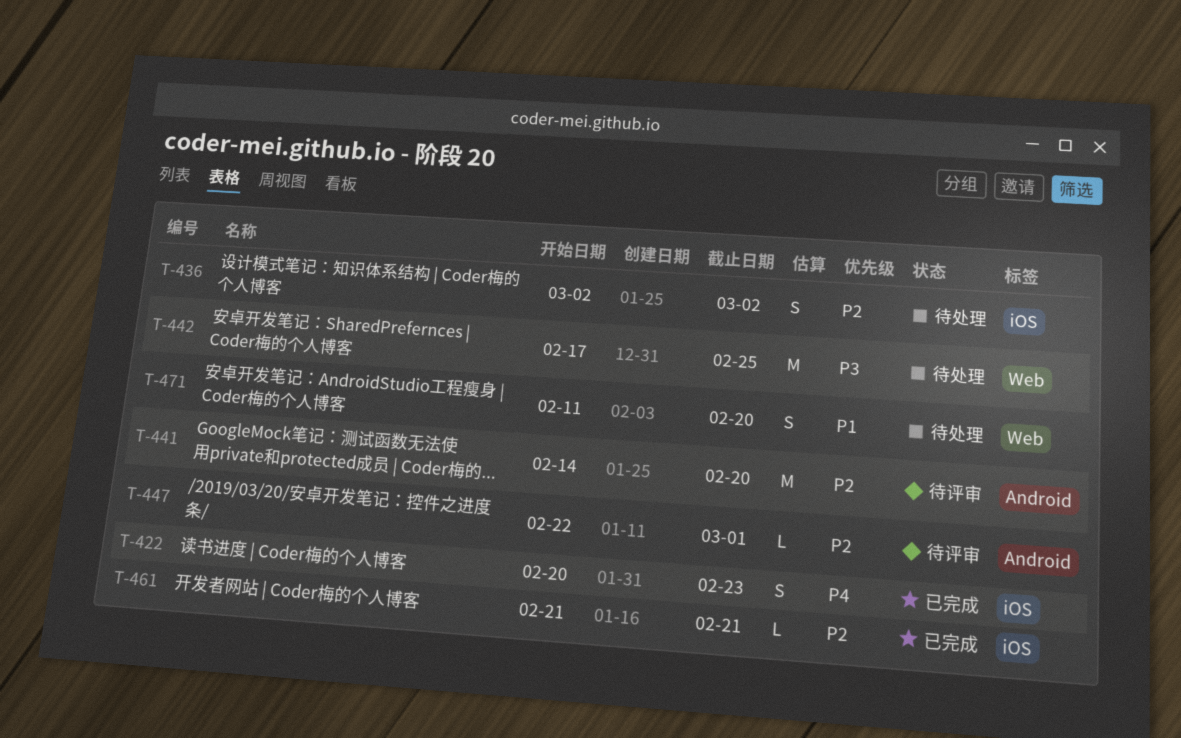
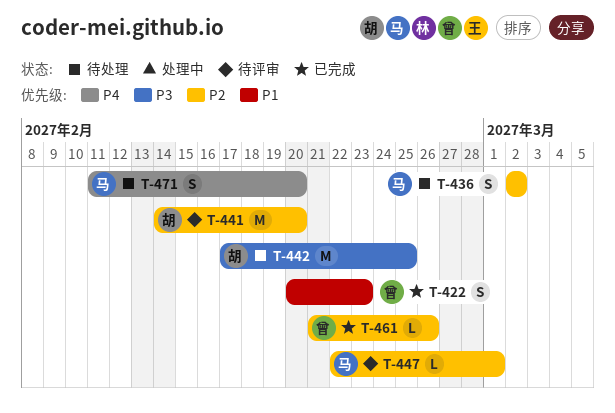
T-422, priority: P4 -> P1
T-461, due: Feb 21 -> Feb 26
T-471, priority: P1 -> P4

